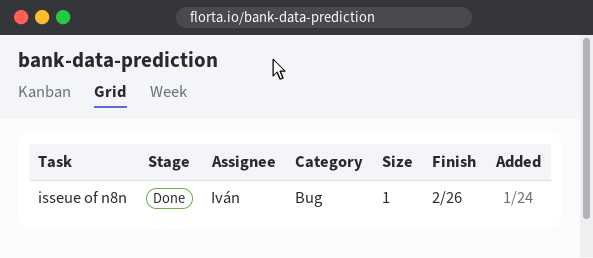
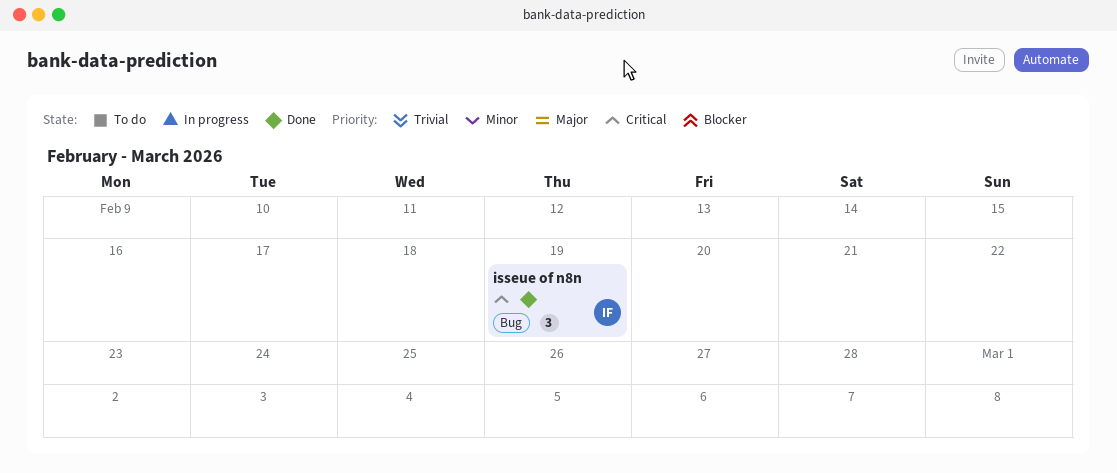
isseue of n8n, estimate: 1 -> 3
isseue of n8n, due: Feb 26 -> Feb 19

